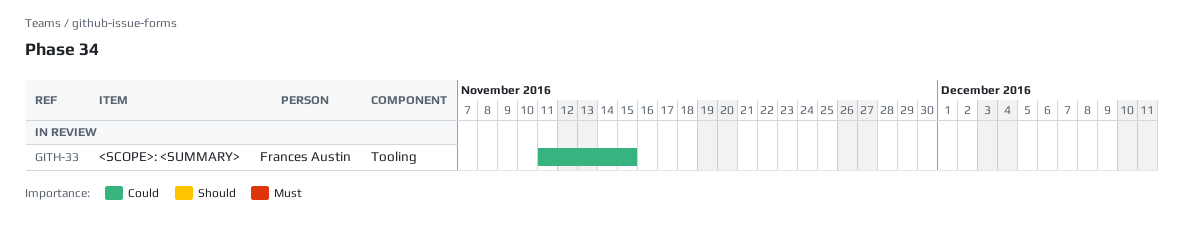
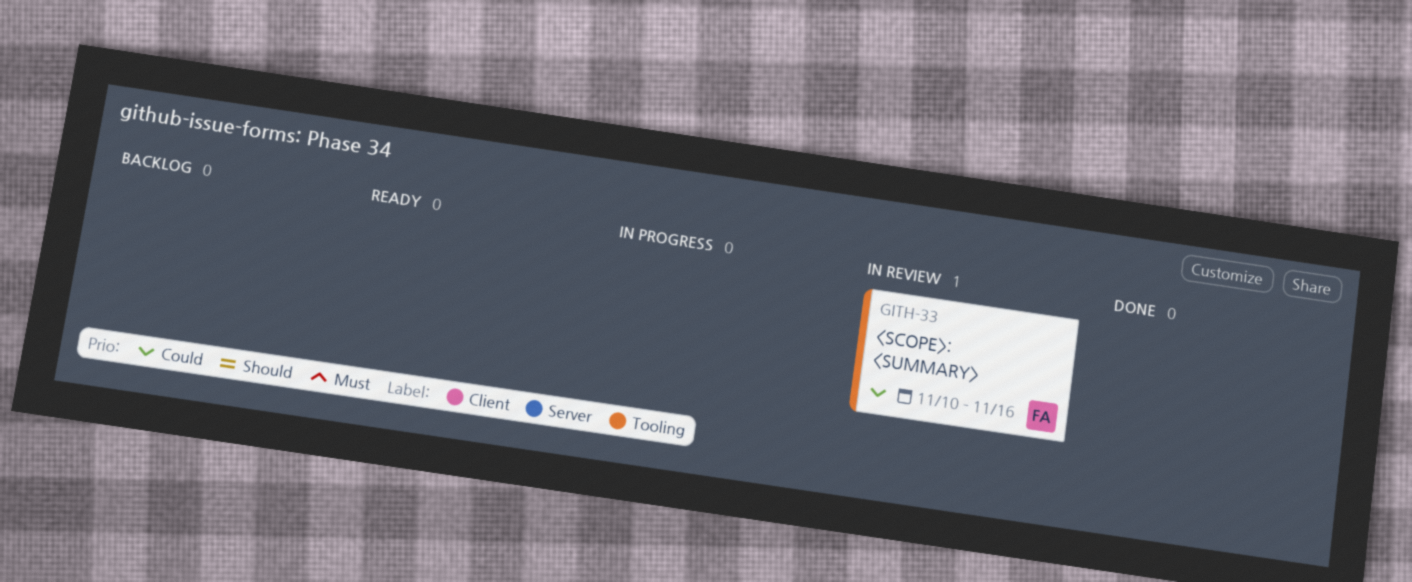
GITH-33, start: Nov 11 -> Nov 10
GITH-33, due: Nov 15 -> Nov 16

